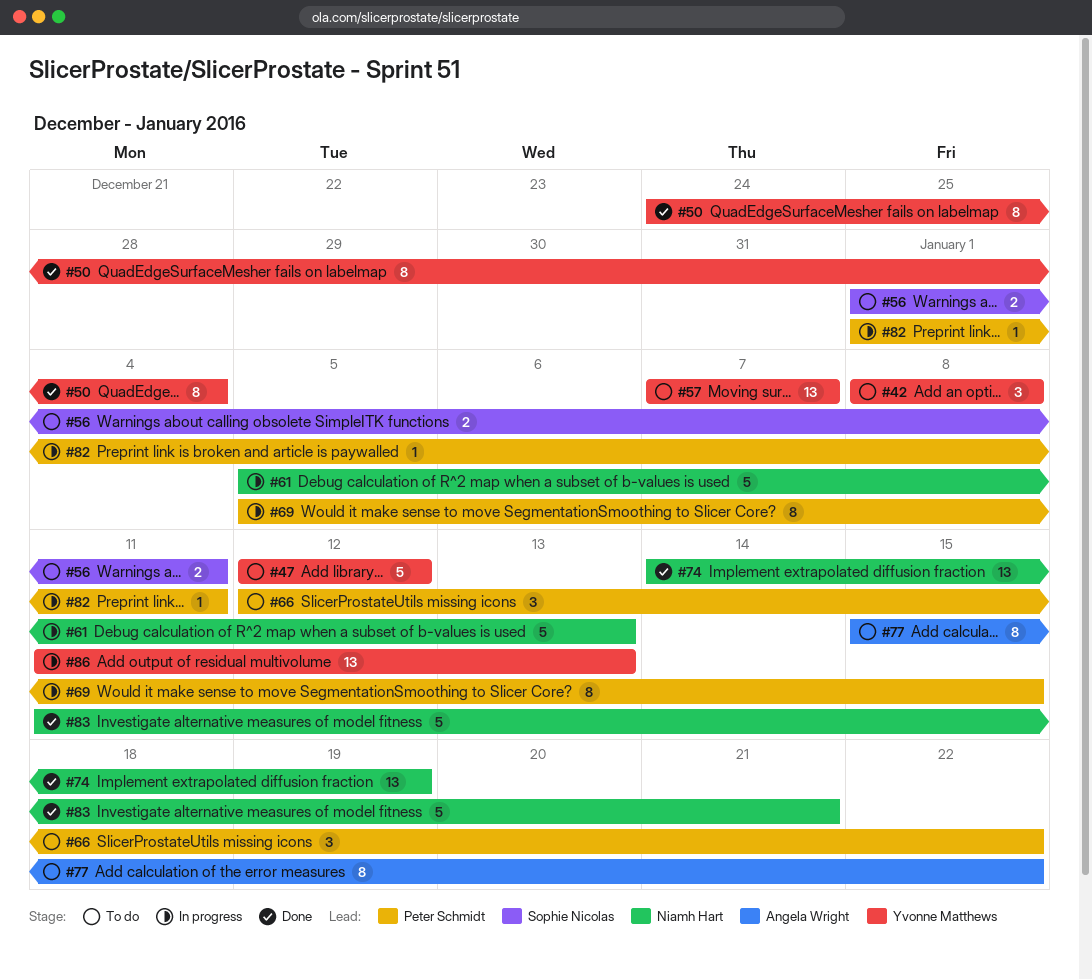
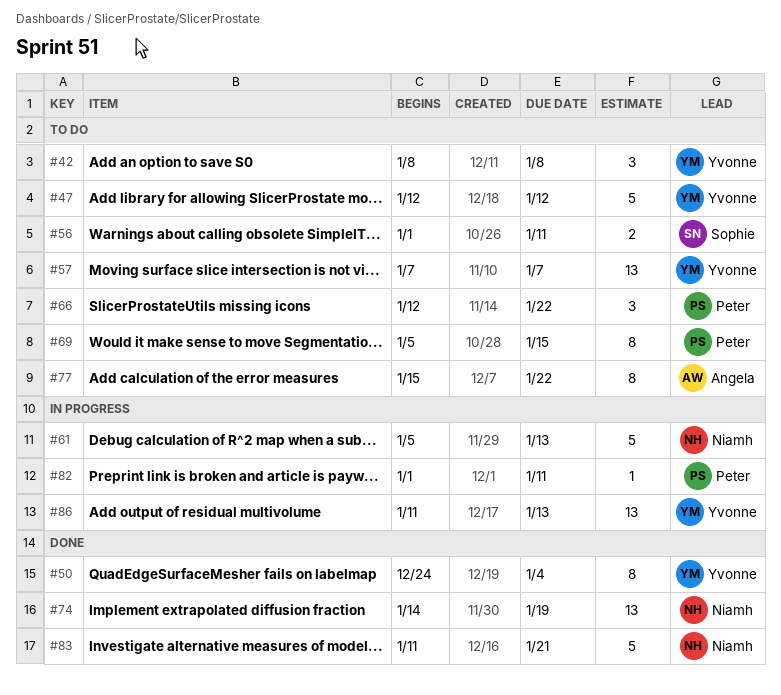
#69, status: In progress -> To do

